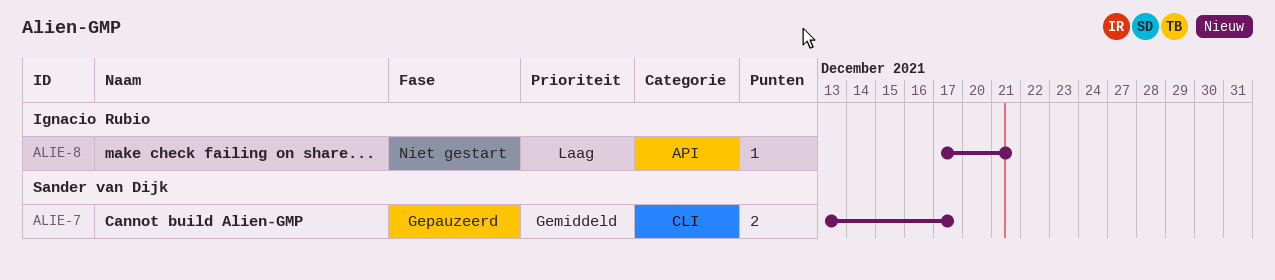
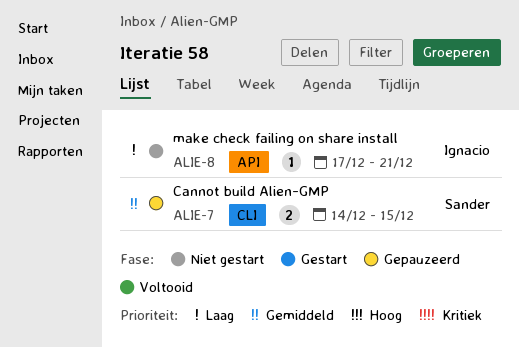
ALIE-7, start: Dec 13 -> Dec 14
ALIE-7, due: Dec 17 -> Dec 15

